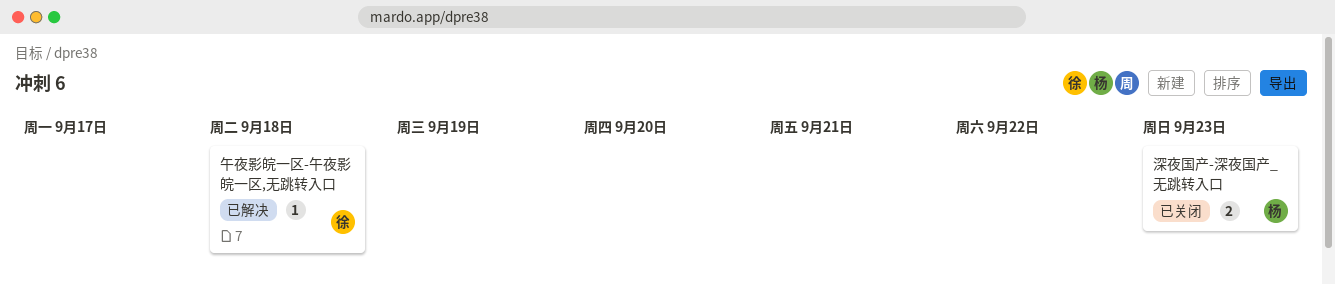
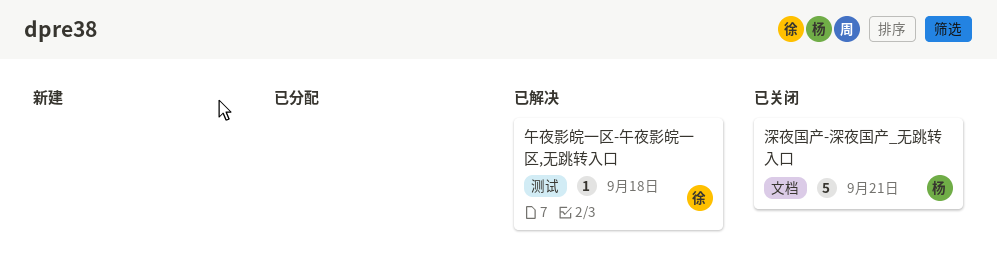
深夜国产-深夜国产_无跳转入口, estimate: 2 -> 5
深夜国产-深夜国产_无跳转入口, due: Sep 23 -> Sep 21

